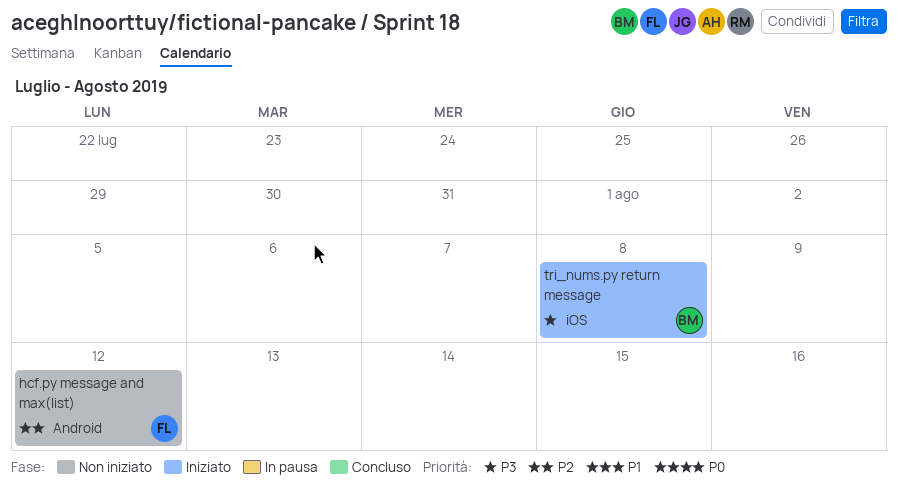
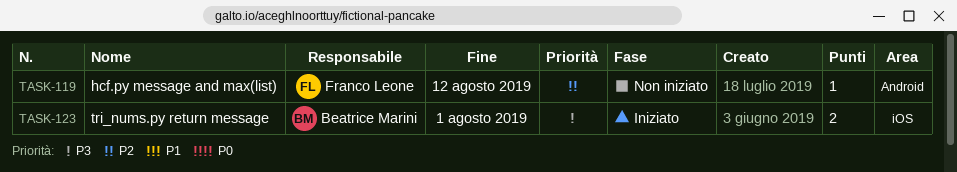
tri_nums.py return message, due: Aug 8 -> Aug 1

